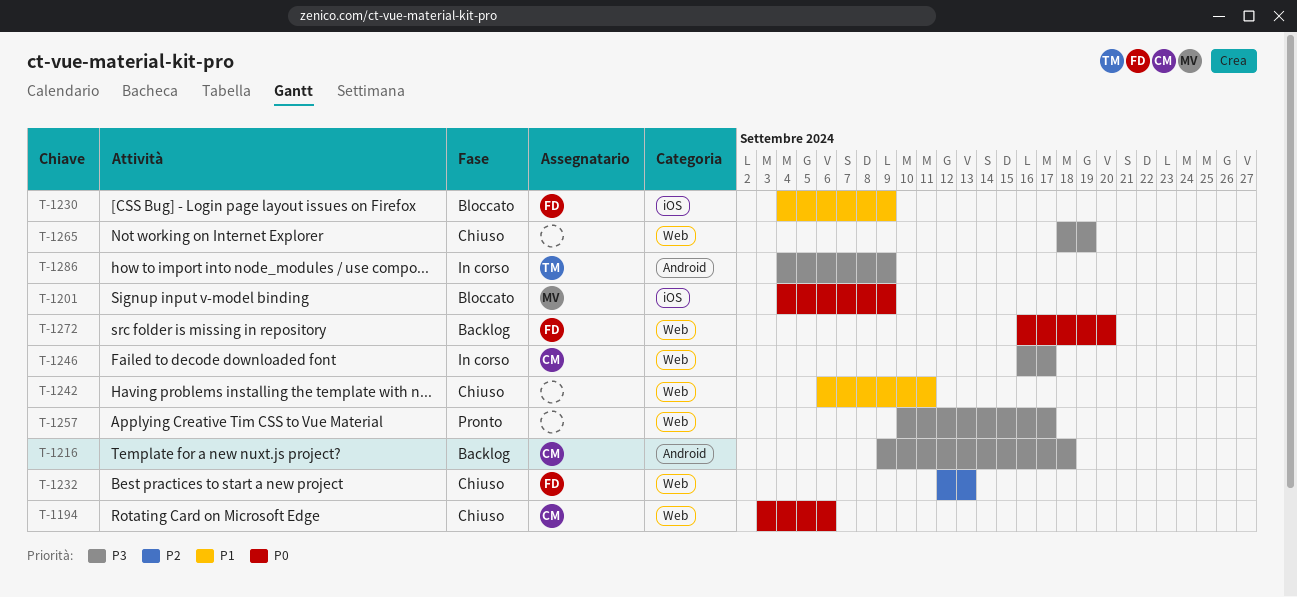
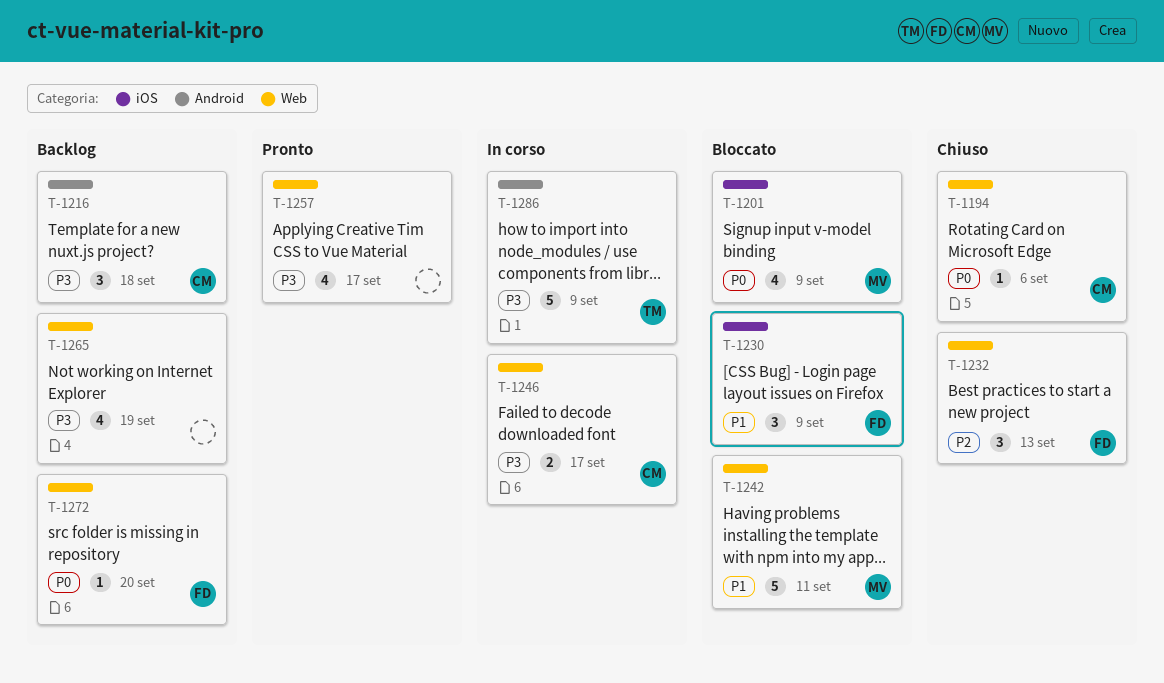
T-1242, status: Chiuso -> Bloccato
T-1242, owner: none -> MV
T-1265, status: Chiuso -> Backlog

